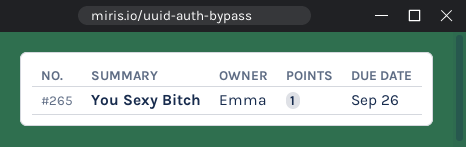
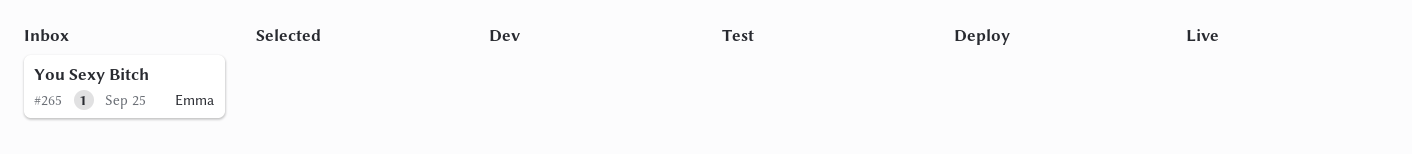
#265, due: Sep 26 -> Sep 25

